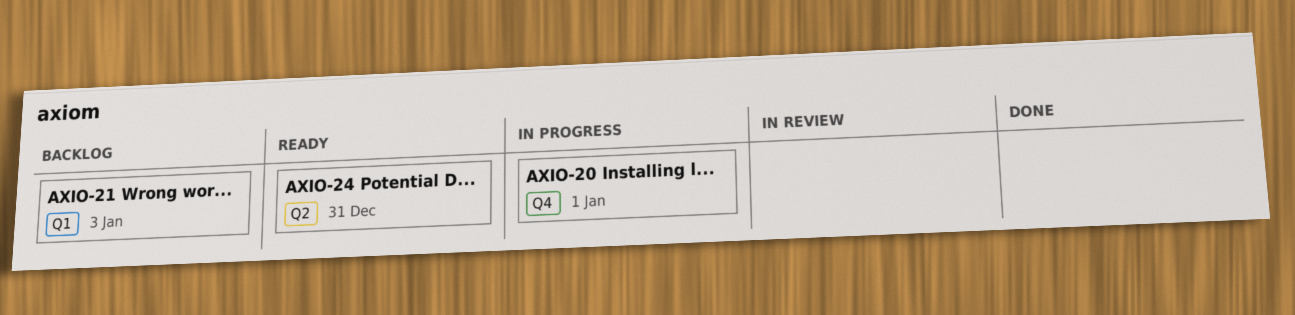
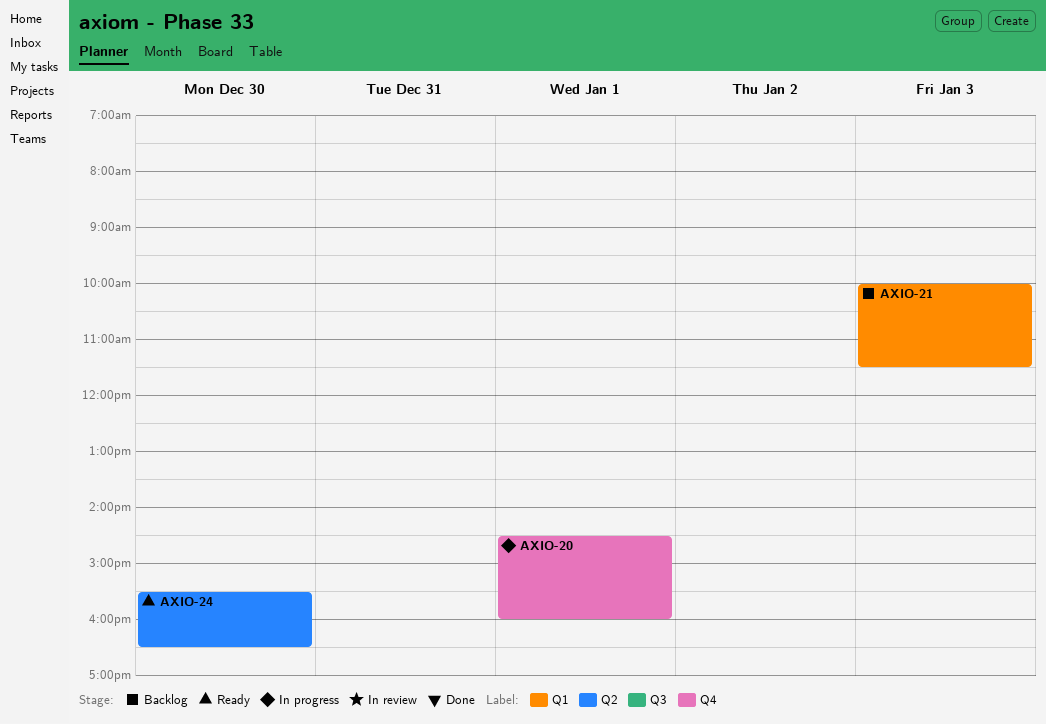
AXIO-24, day: Dec 31 -> Dec 30

